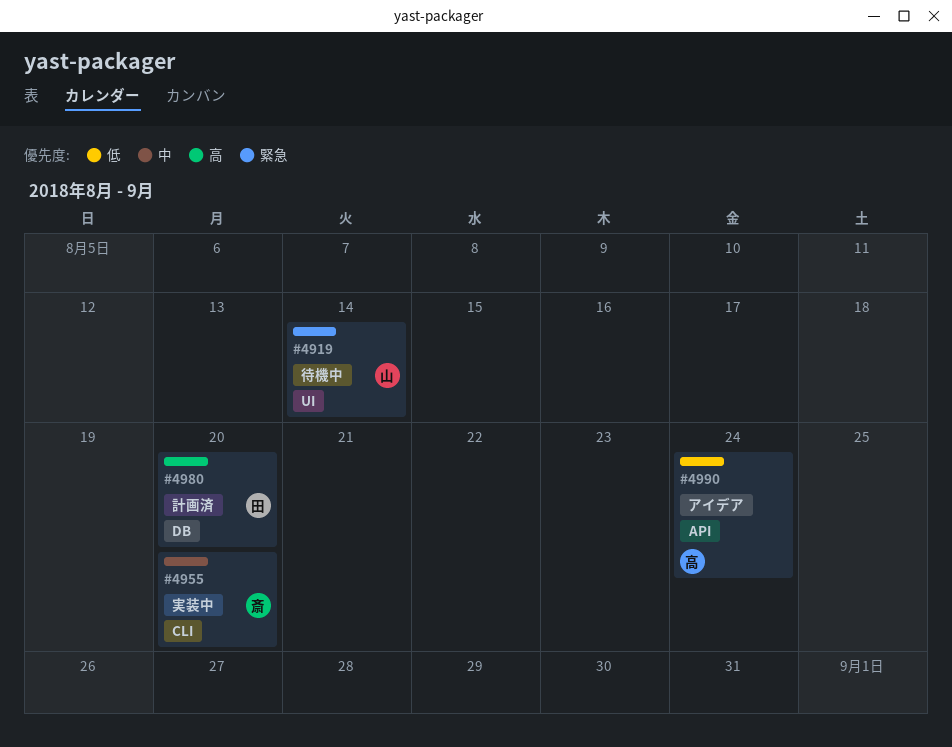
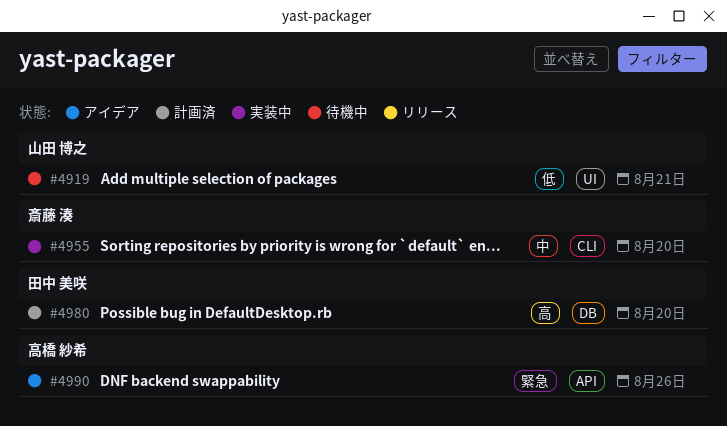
#4919, priority: 緊急 -> 低
#4919, due: Aug 14 -> Aug 21
#4990, priority: 低 -> 緊急
#4990, due: Aug 24 -> Aug 26

